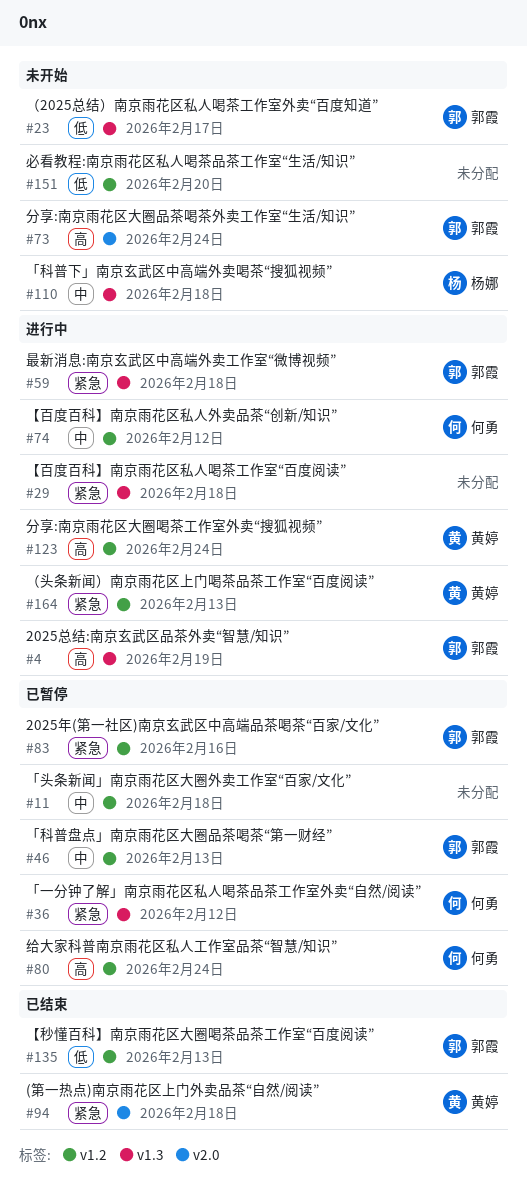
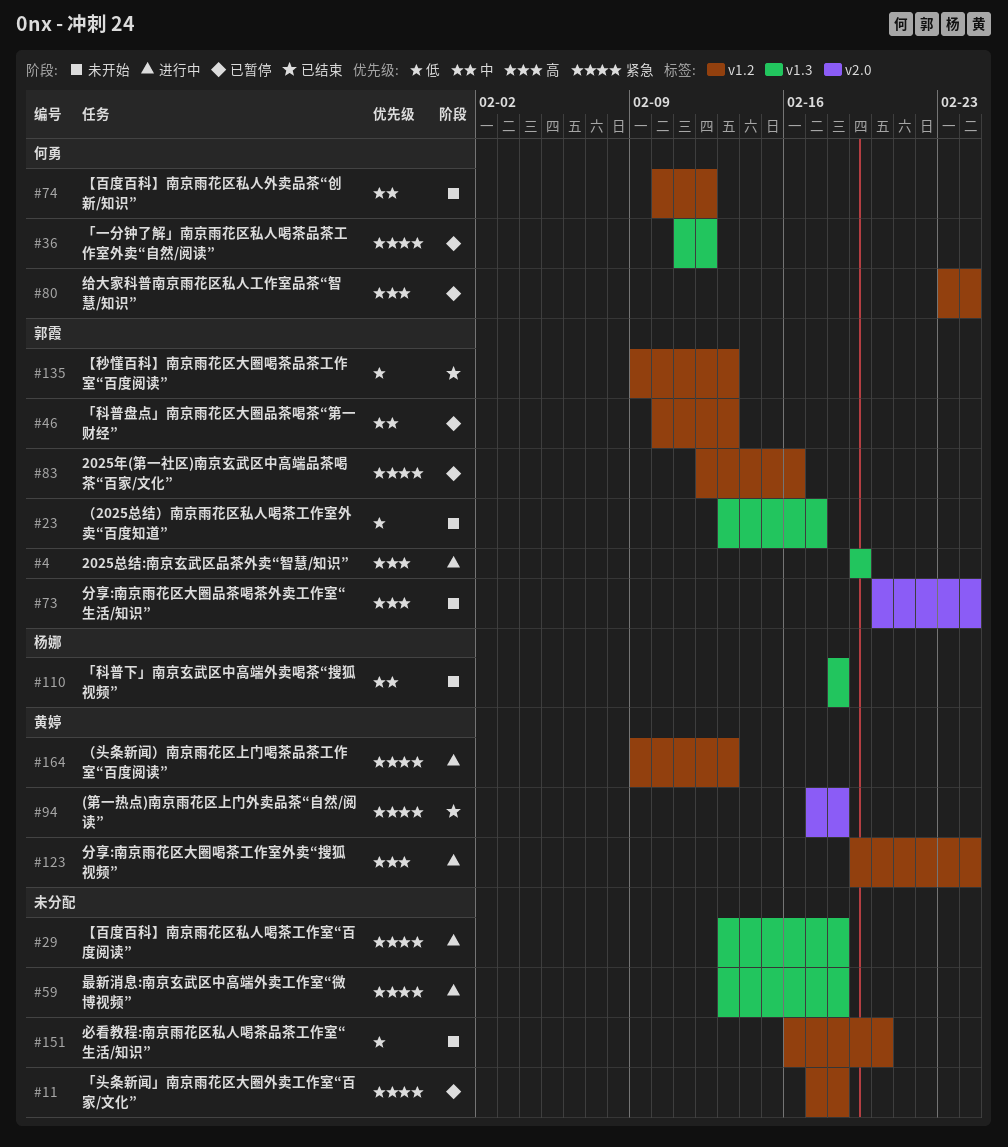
#11, priority: 中 -> 紧急
#59, owner: 郭霞 -> none
#74, status: 进行中 -> 未开始

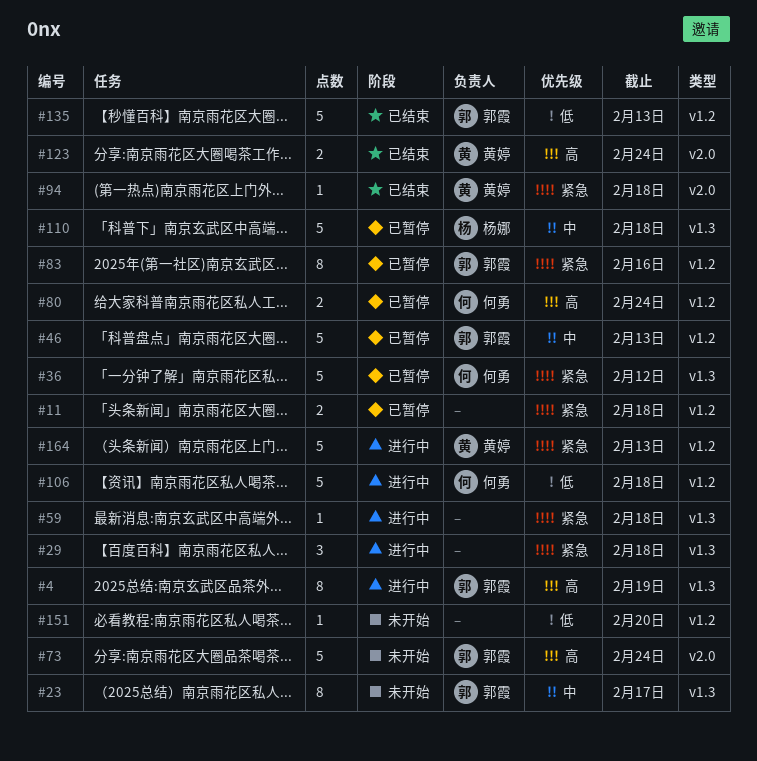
#23, priority: 低 -> 中
#74: present -> none
#106: none -> present
#110, status: 未开始 -> 已暂停
#123, status: 进行中 -> 已结束
#123, label: v1.2 -> v2.0

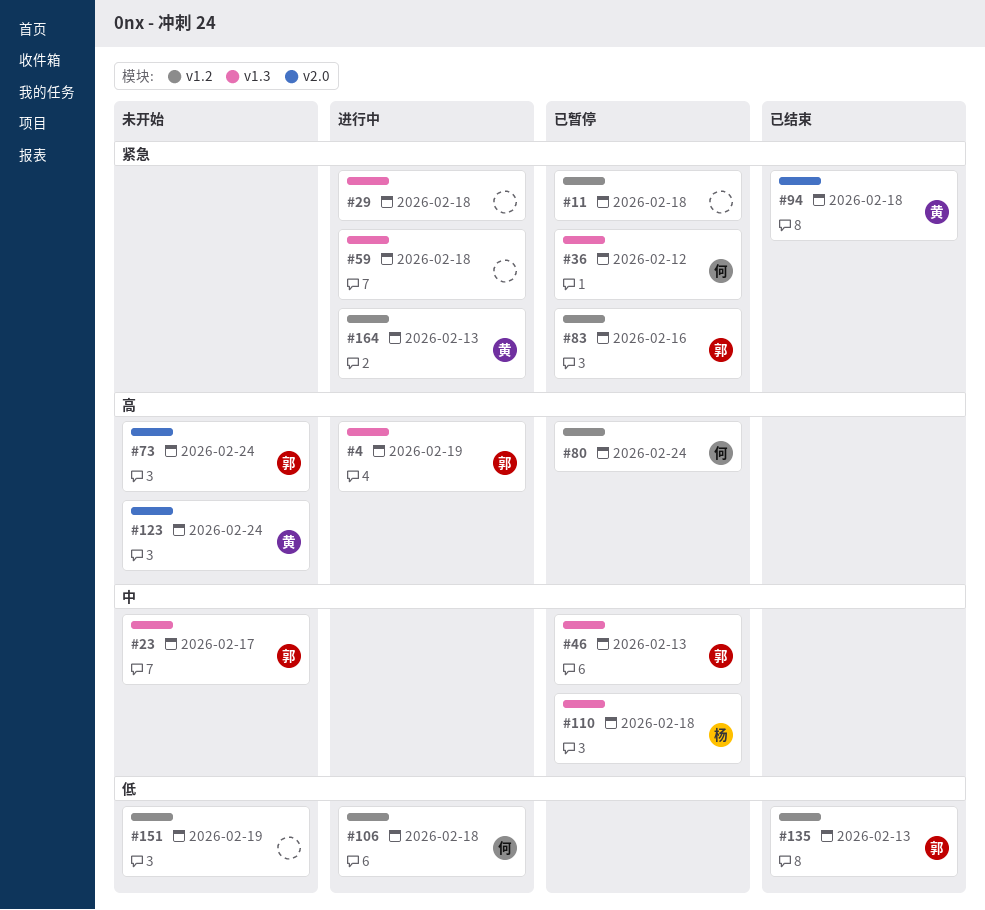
#46, label: v1.2 -> v1.3
#123, status: 已结束 -> 未开始
#151, due: Feb 20 -> Feb 19

